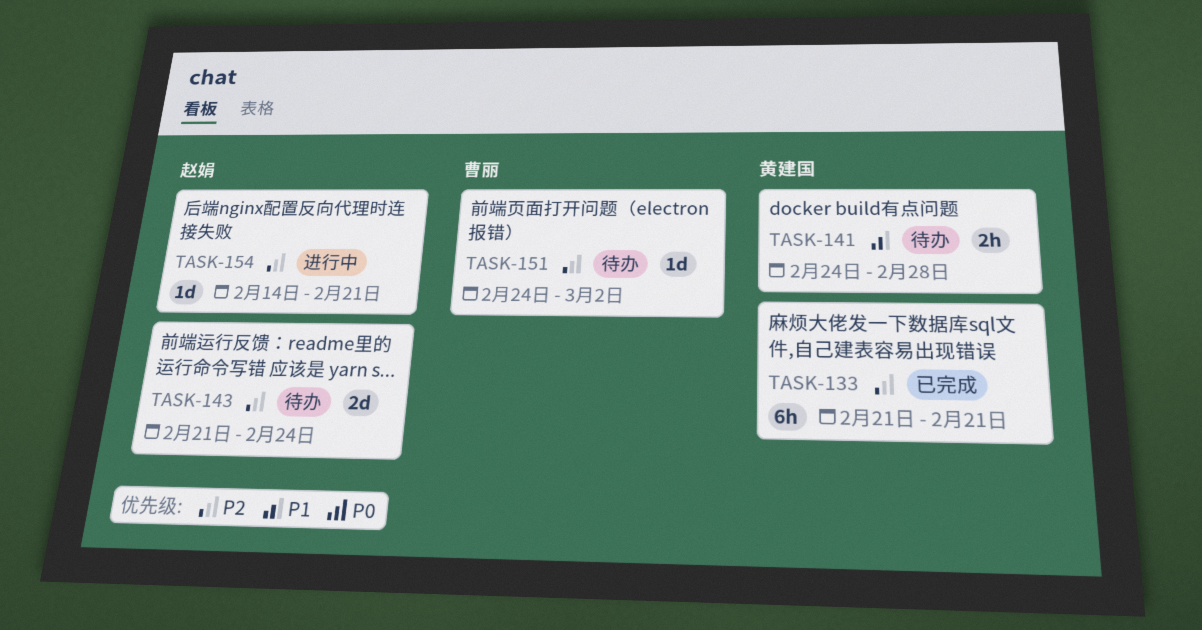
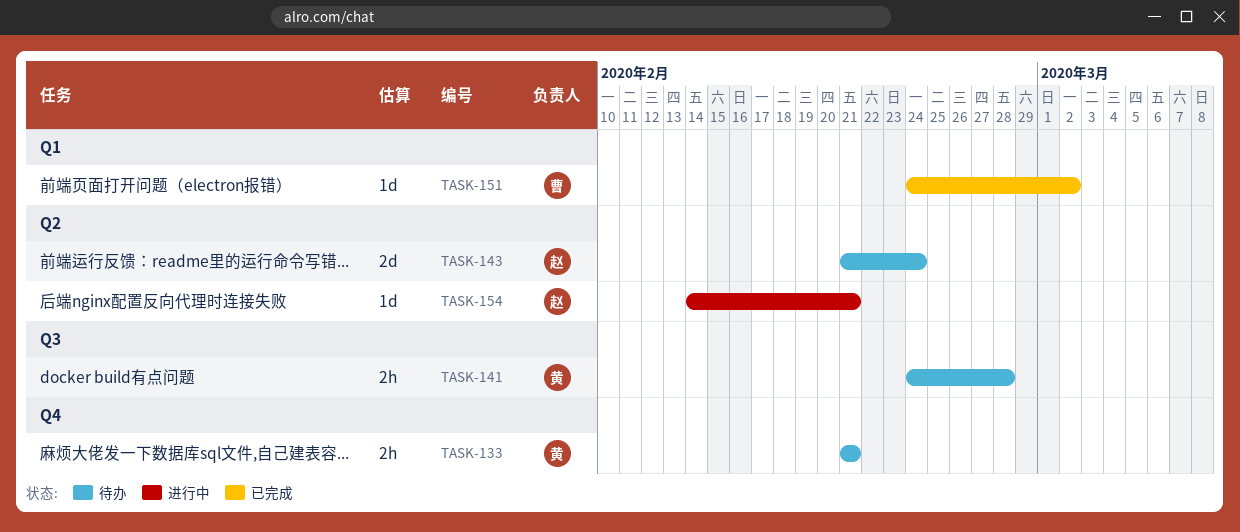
TASK-133, status: 已完成 -> 待办
TASK-133, estimate: 6h -> 2h
TASK-151, status: 待办 -> 已完成

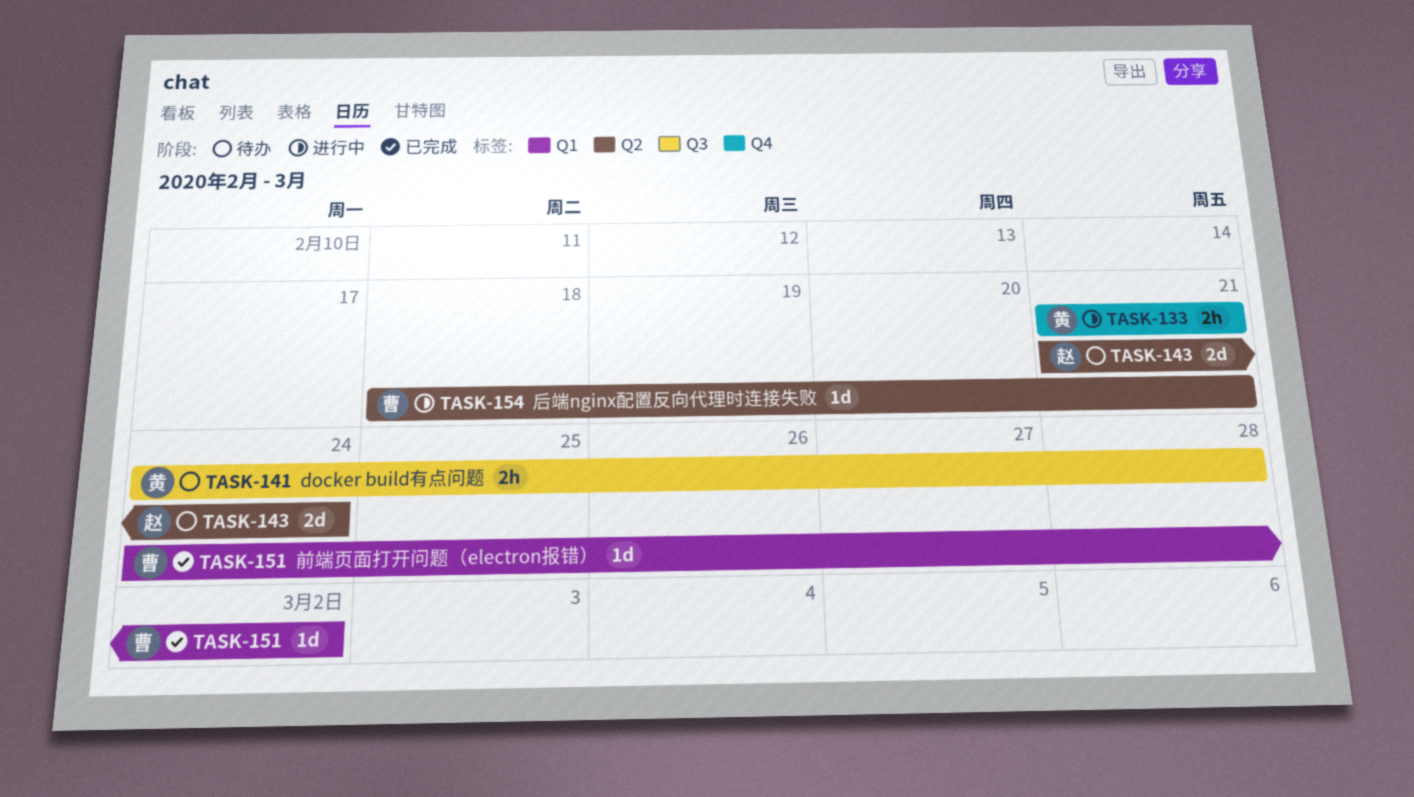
TASK-133, status: 待办 -> 进行中
TASK-154, owner: 赵 -> 曹
TASK-154, start: Feb 14 -> Feb 18

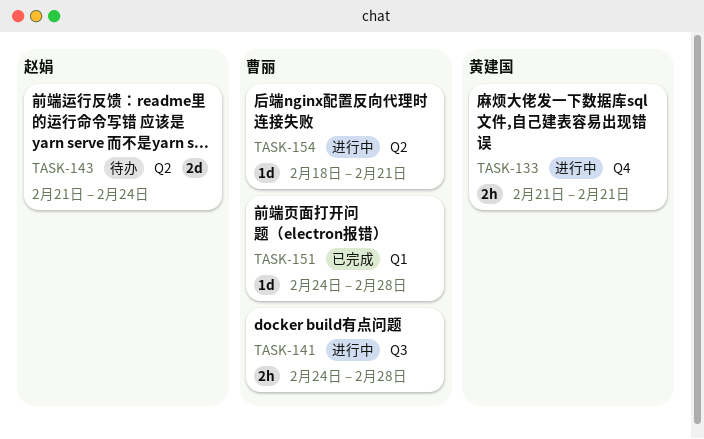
TASK-141, status: 待办 -> 进行中
TASK-141, owner: 黄建国 -> 曹丽
TASK-151, due: Mar 2 -> Feb 28

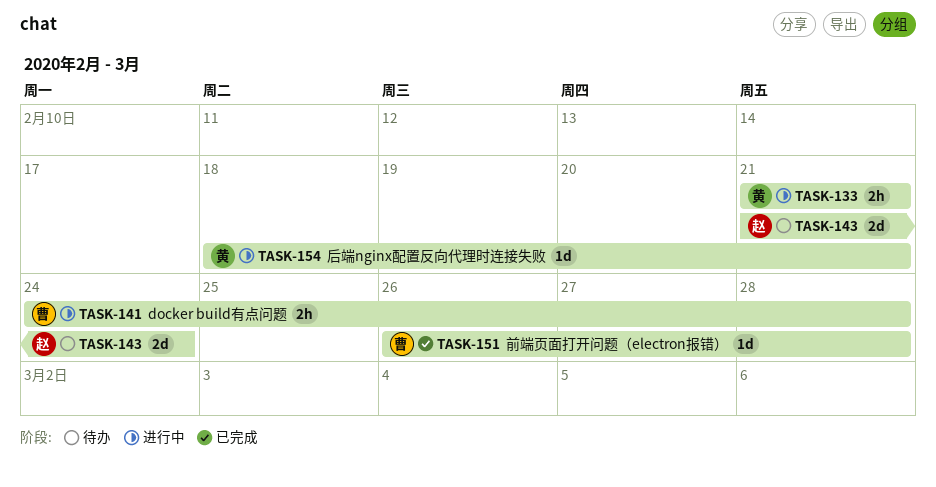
TASK-151, start: Feb 24 -> Feb 26
TASK-154, owner: 曹丽 -> 黄建国

